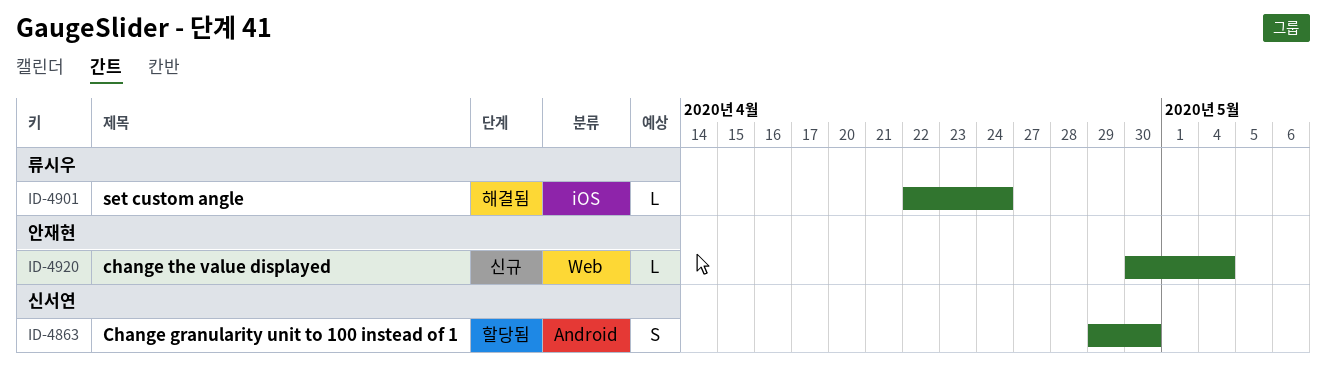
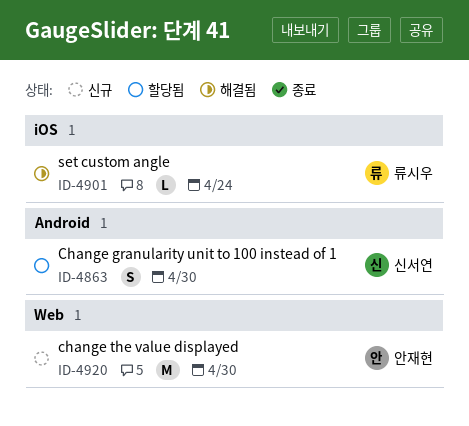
ID-4920, estimate: L -> M
ID-4920, due: May 4 -> Apr 30

